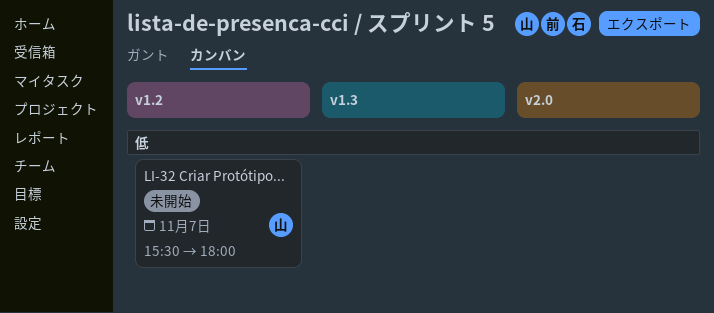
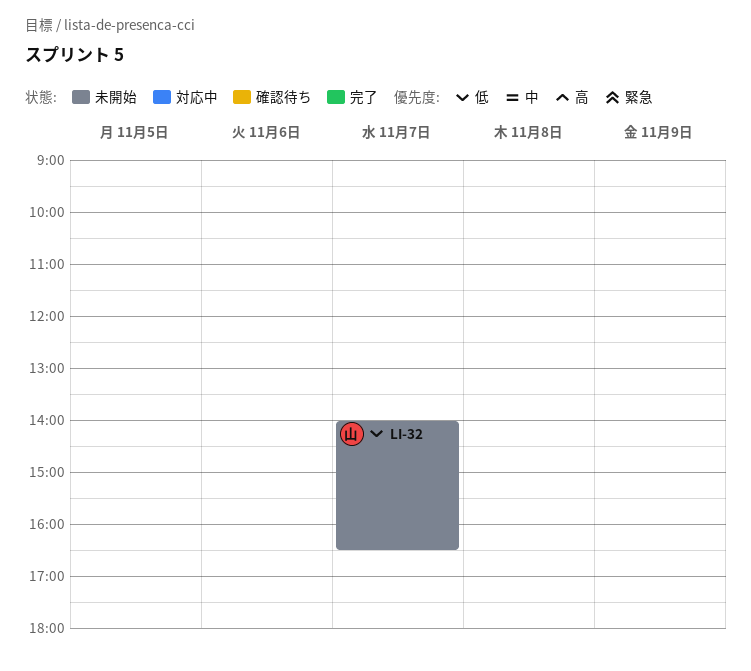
LI-32, begins: 15:30 -> 14:00
LI-32, ends: 18:00 -> 16:30

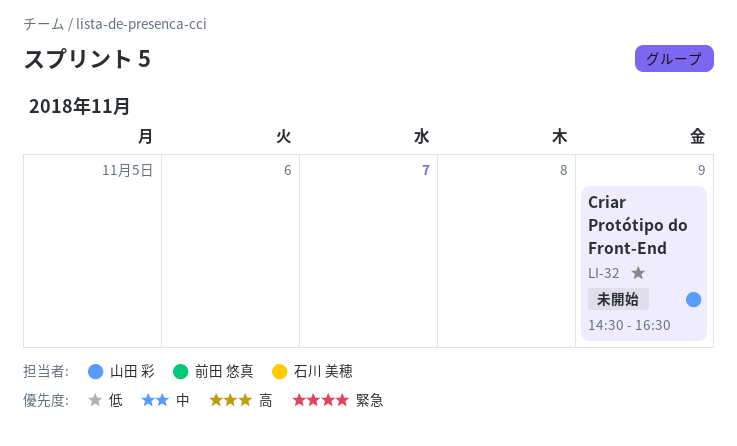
LI-32, day: Nov 7 -> Nov 9
LI-32, begins: 14:00 -> 14:30

